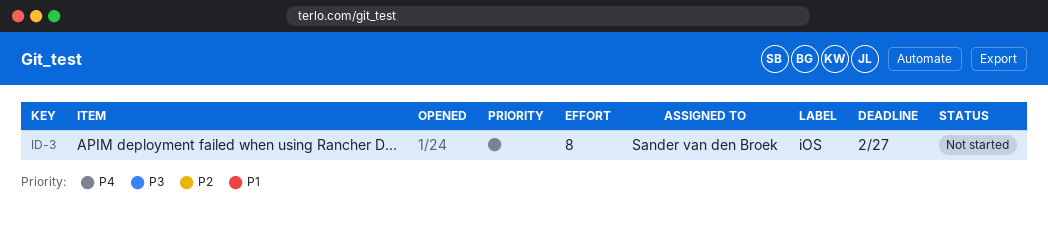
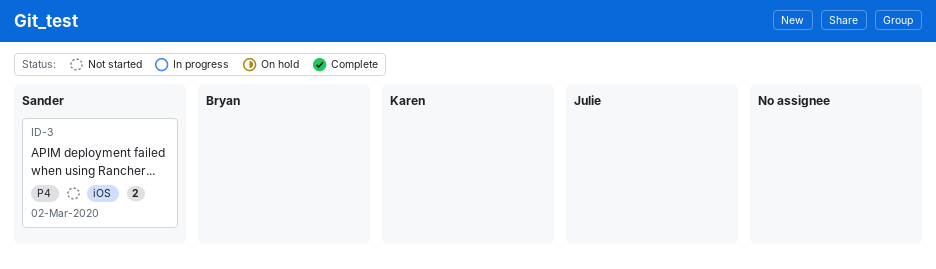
ID-3, estimate: 8 -> 2
ID-3, due: Feb 27 -> Mar 2

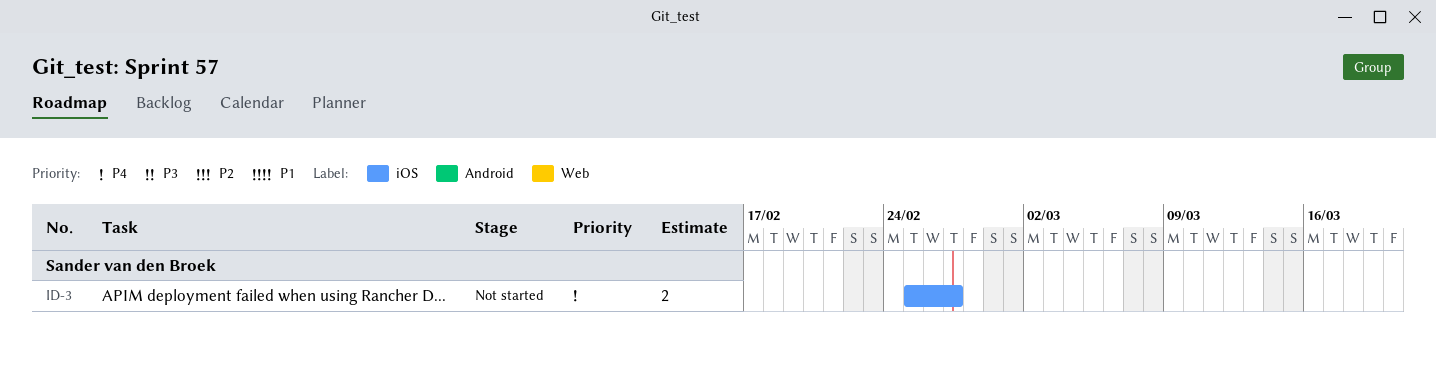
ID-3, due: Mar 2 -> Feb 27

